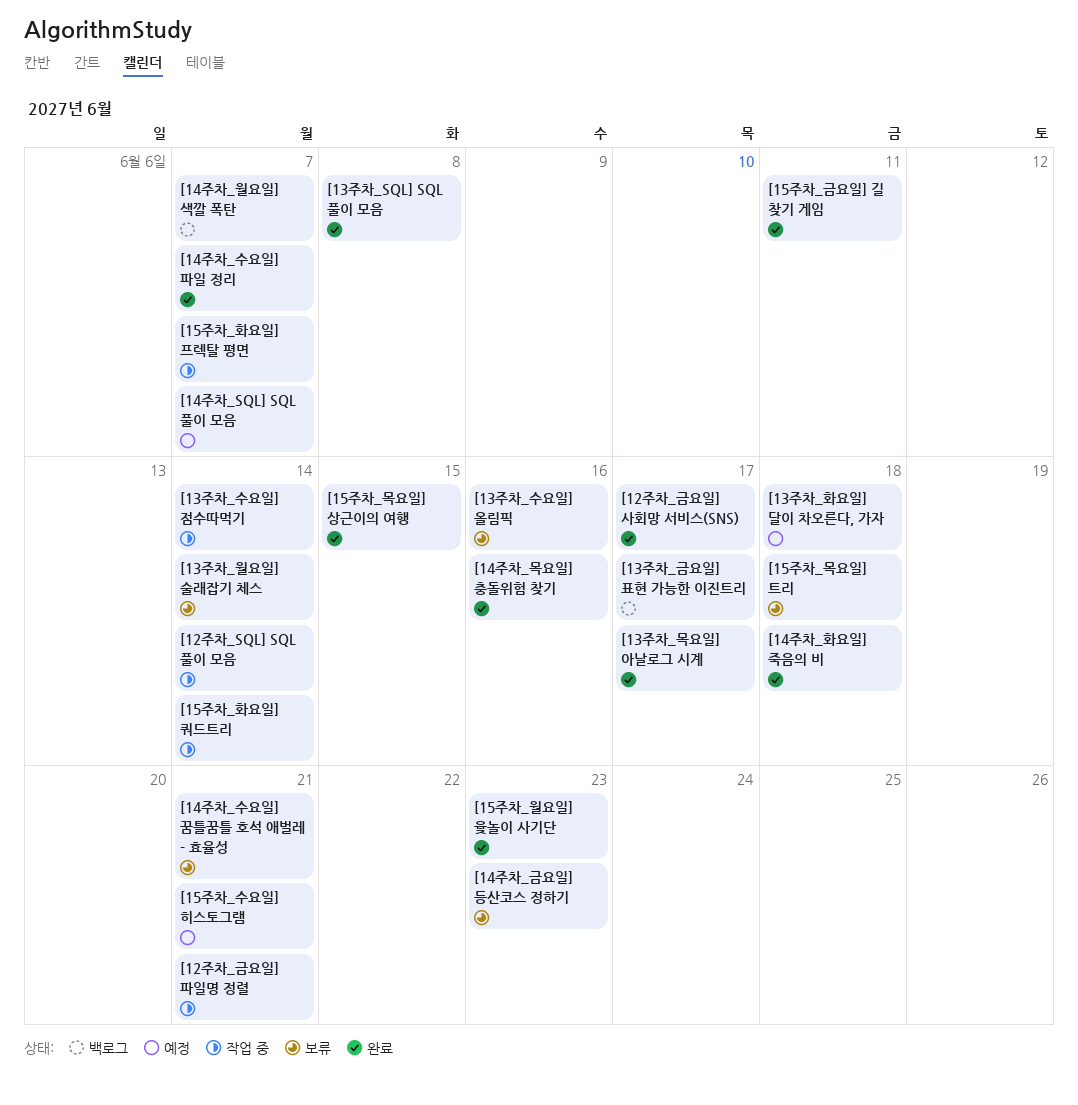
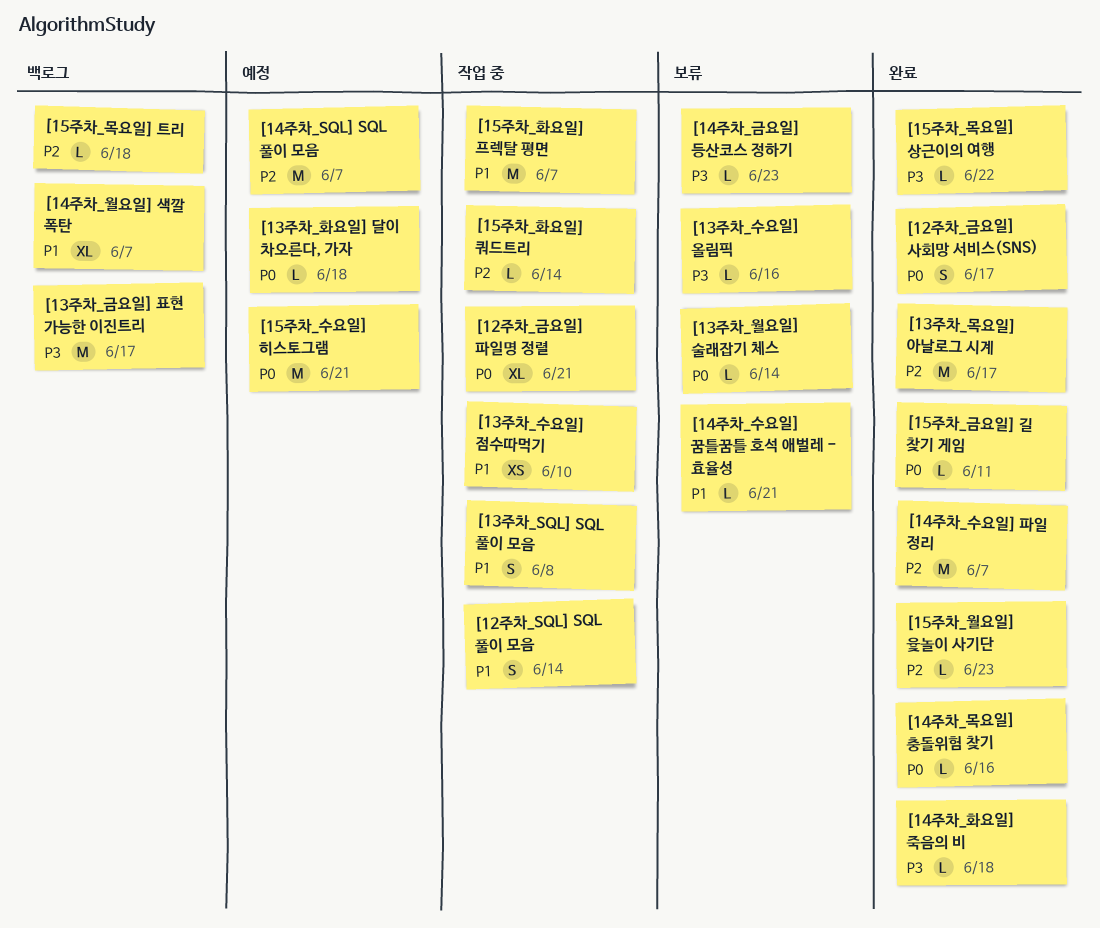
[13주차_SQL] SQL 풀이 모음, status: 완료 -> 작업 중
[13주차_수요일] 점수따먹기, due: Jun 14 -> Jun 10
[15주차_목요일] 상근이의 여행, due: Jun 15 -> Jun 22
[15주차_목요일] 트리, status: 보류 -> 백로그

